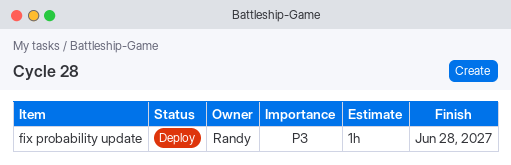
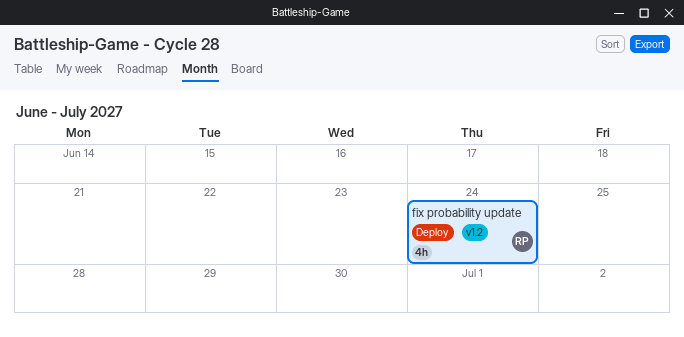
fix probability update, estimate: 1h -> 4h
fix probability update, due: Jun 28 -> Jun 24

